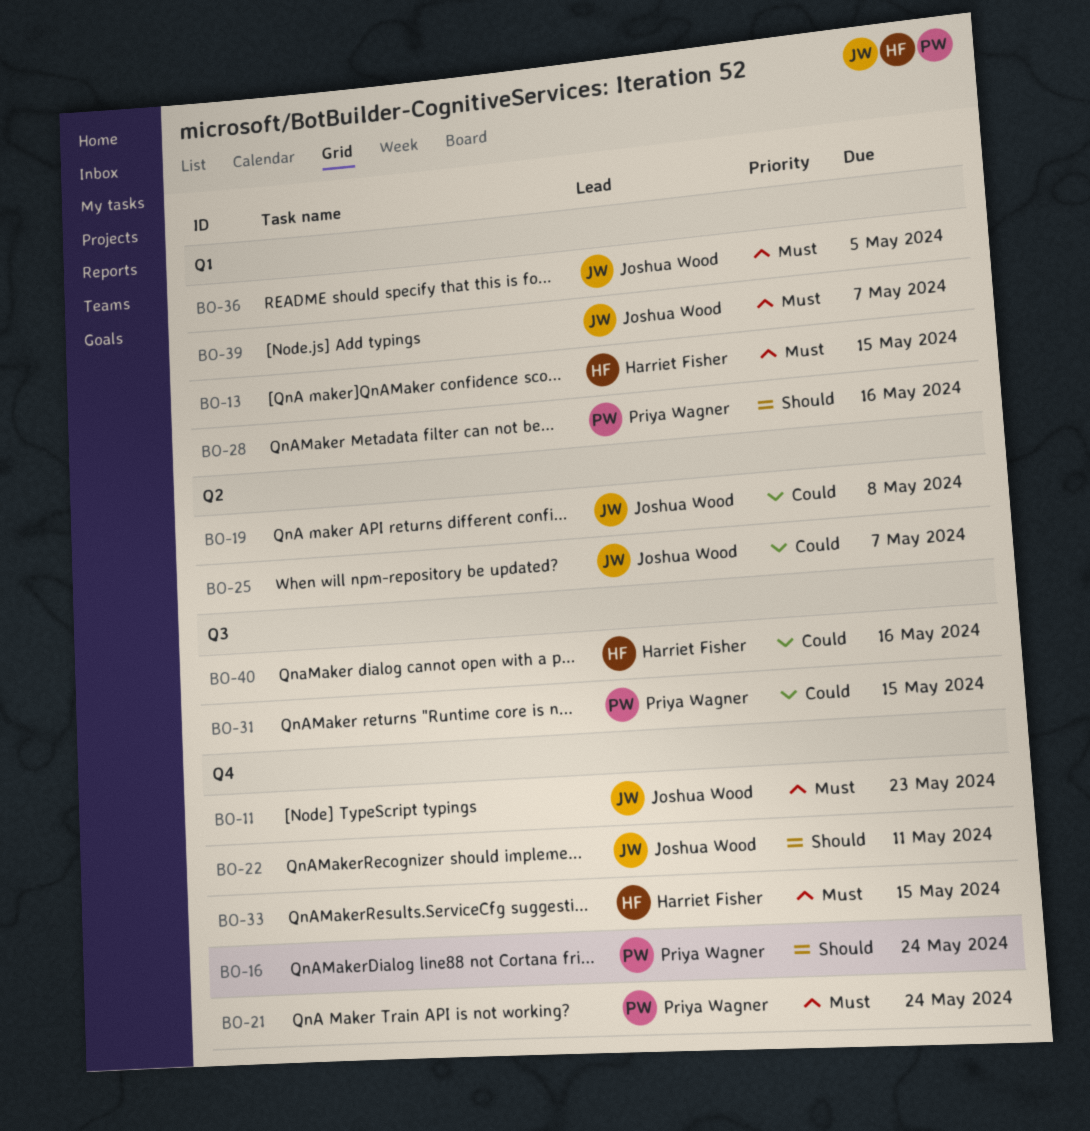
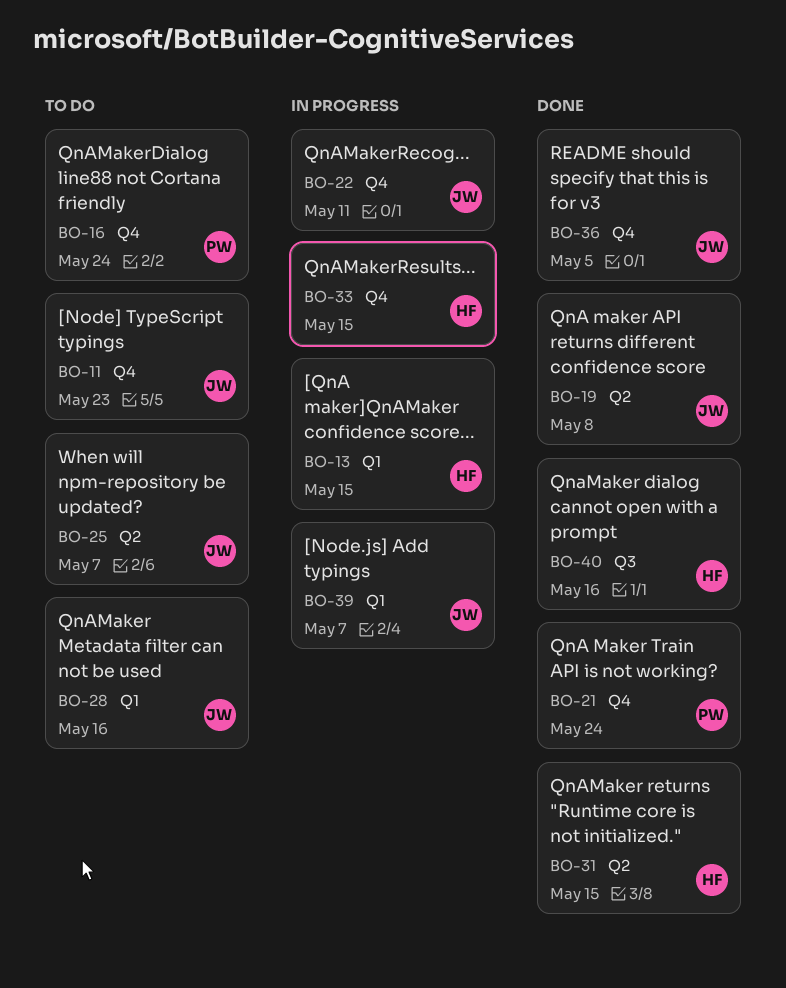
BO-28, owner: Priya Wagner -> Joshua Wood
BO-31, owner: Priya Wagner -> Harriet Fisher
BO-31, label: Q3 -> Q2
BO-36, label: Q1 -> Q4

